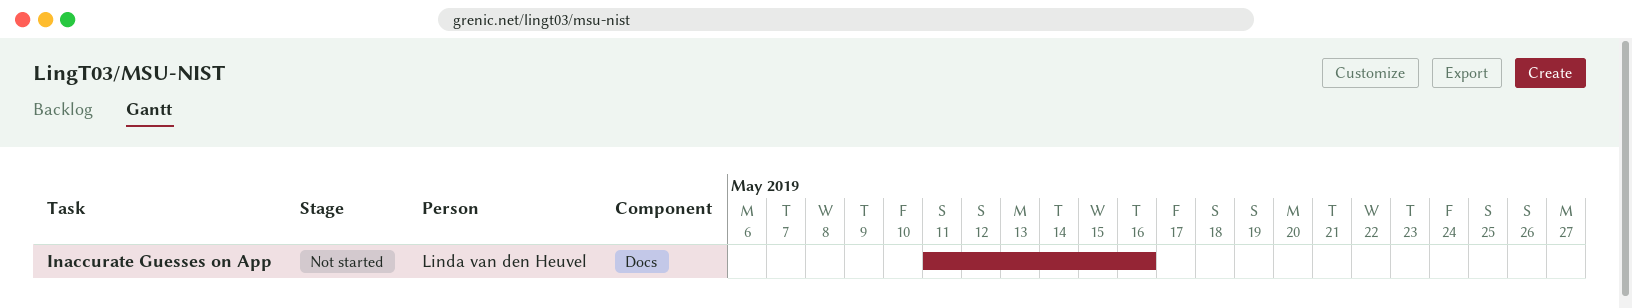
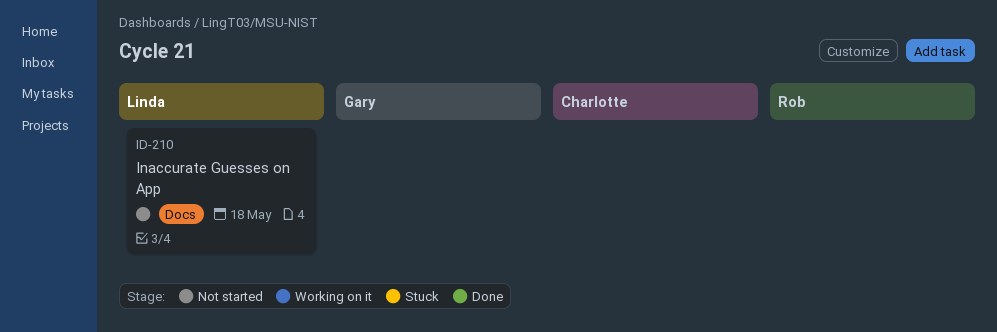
Inaccurate Guesses on App, due: May 16 -> May 18

